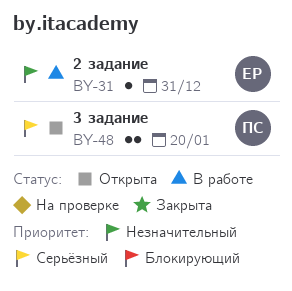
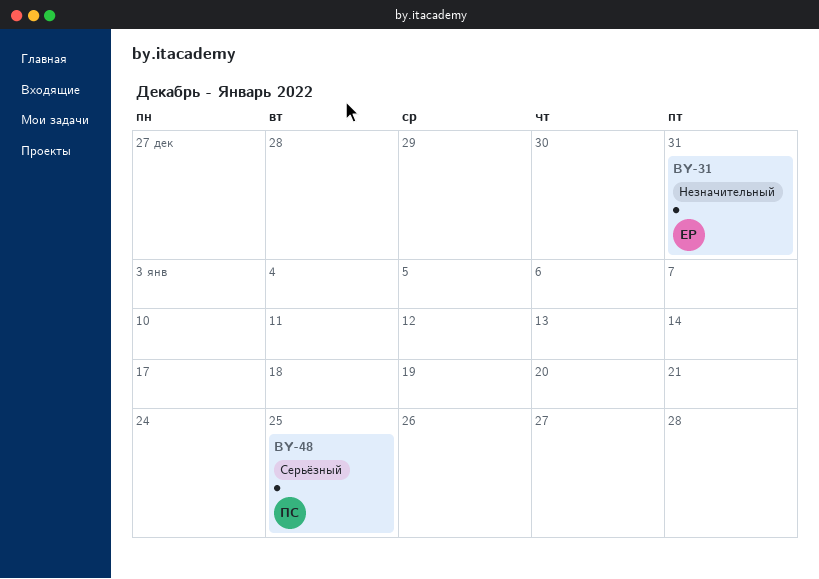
BY-48, estimate: 2 -> 1
BY-48, due: Jan 20 -> Jan 25

